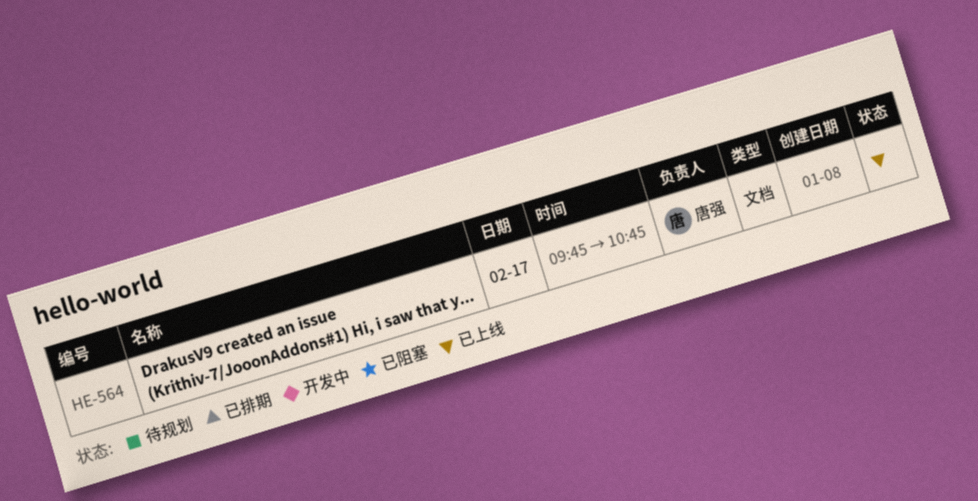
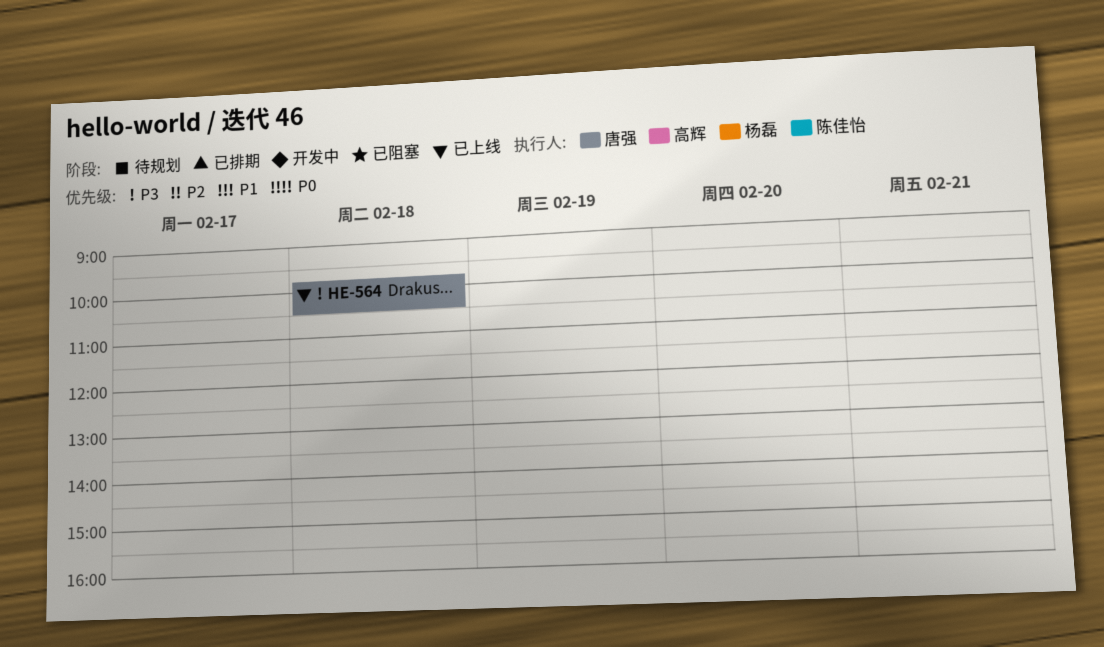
HE-564, day: Feb 17 -> Feb 18
HE-564, ends: 10:45 -> 10:30

